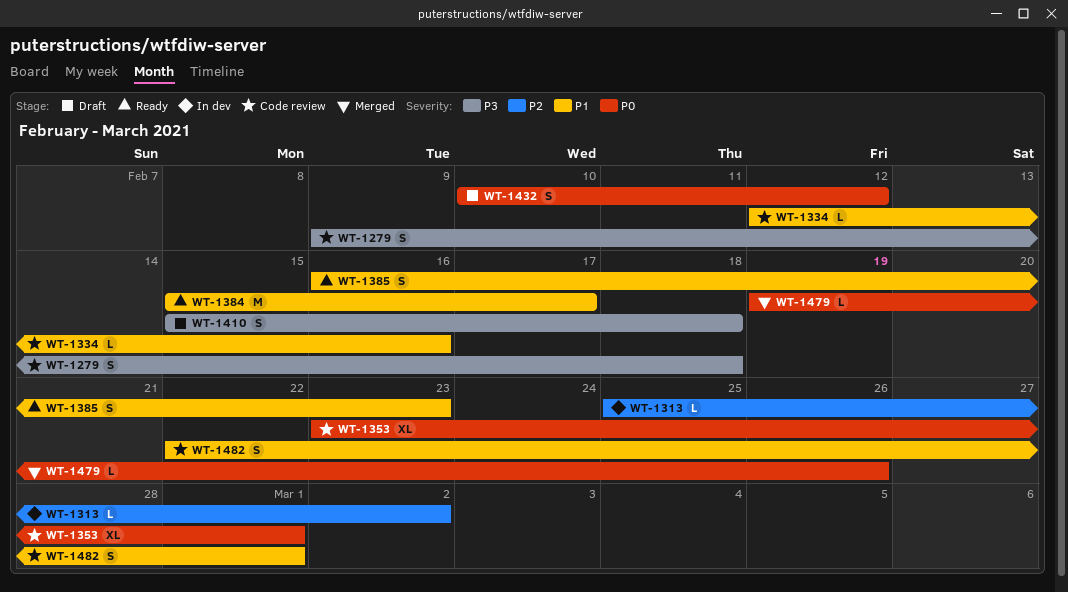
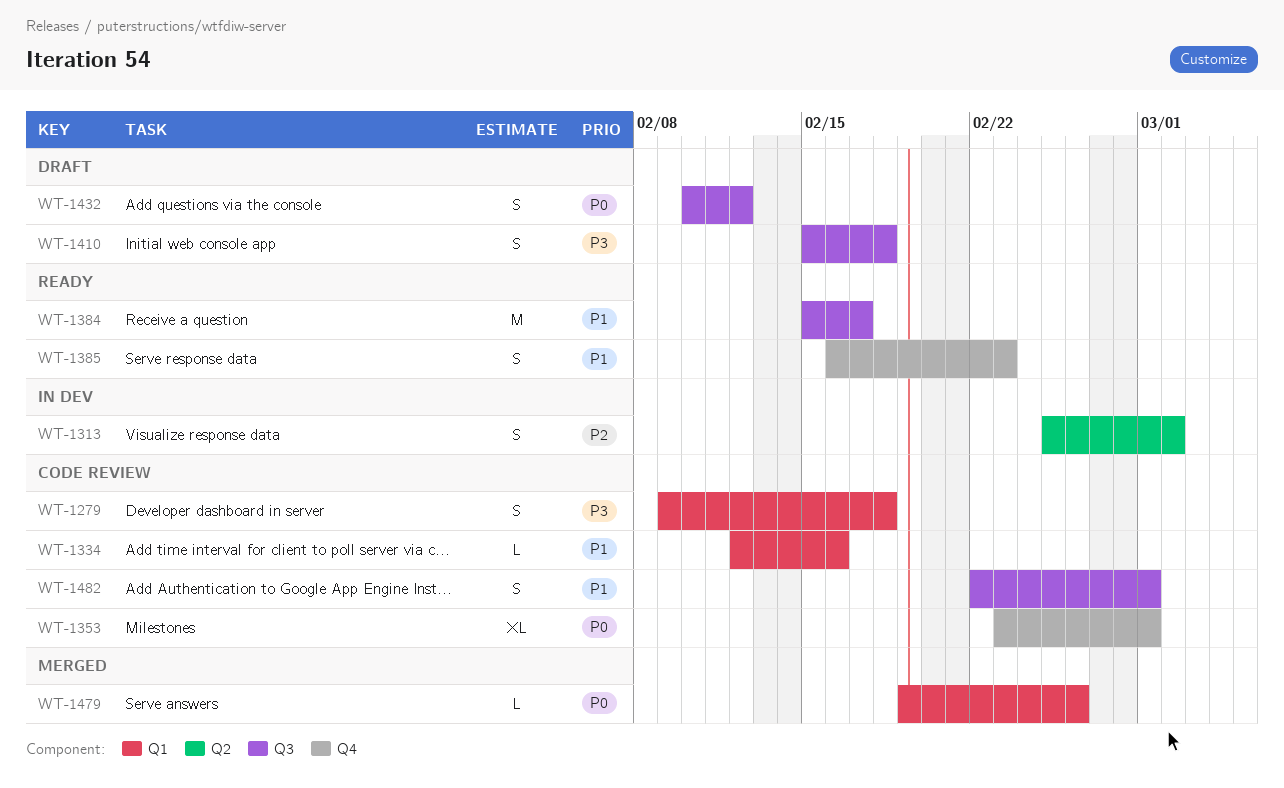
WT-1313, estimate: L -> S

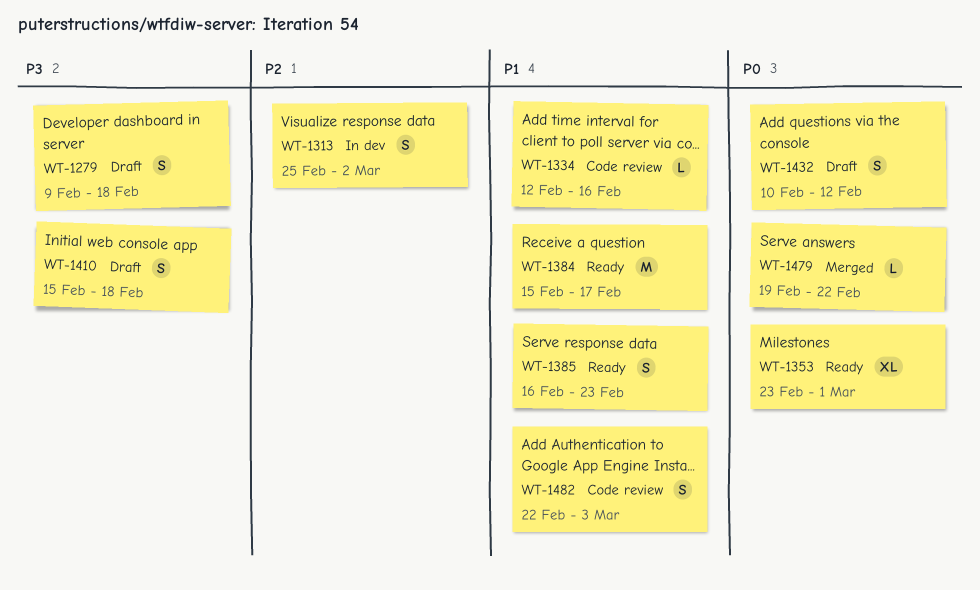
WT-1279, status: Code review -> Draft
WT-1353, status: Code review -> Ready
WT-1479, due: Feb 26 -> Feb 22
WT-1482, due: Mar 1 -> Mar 3

